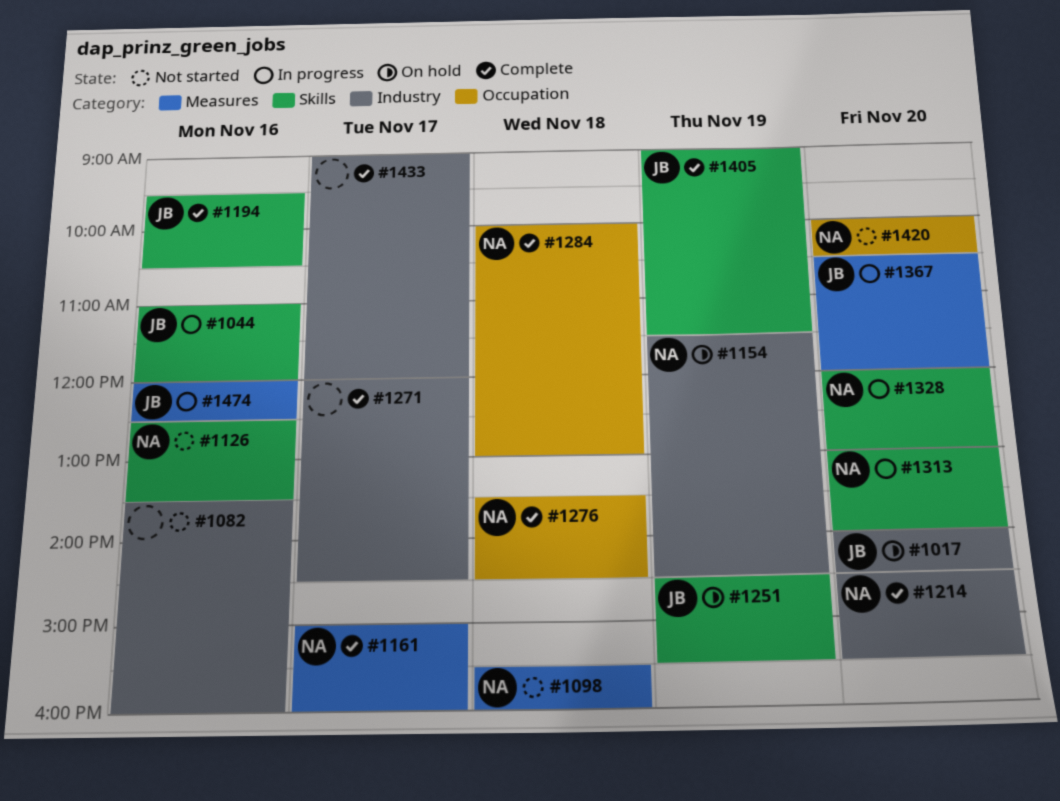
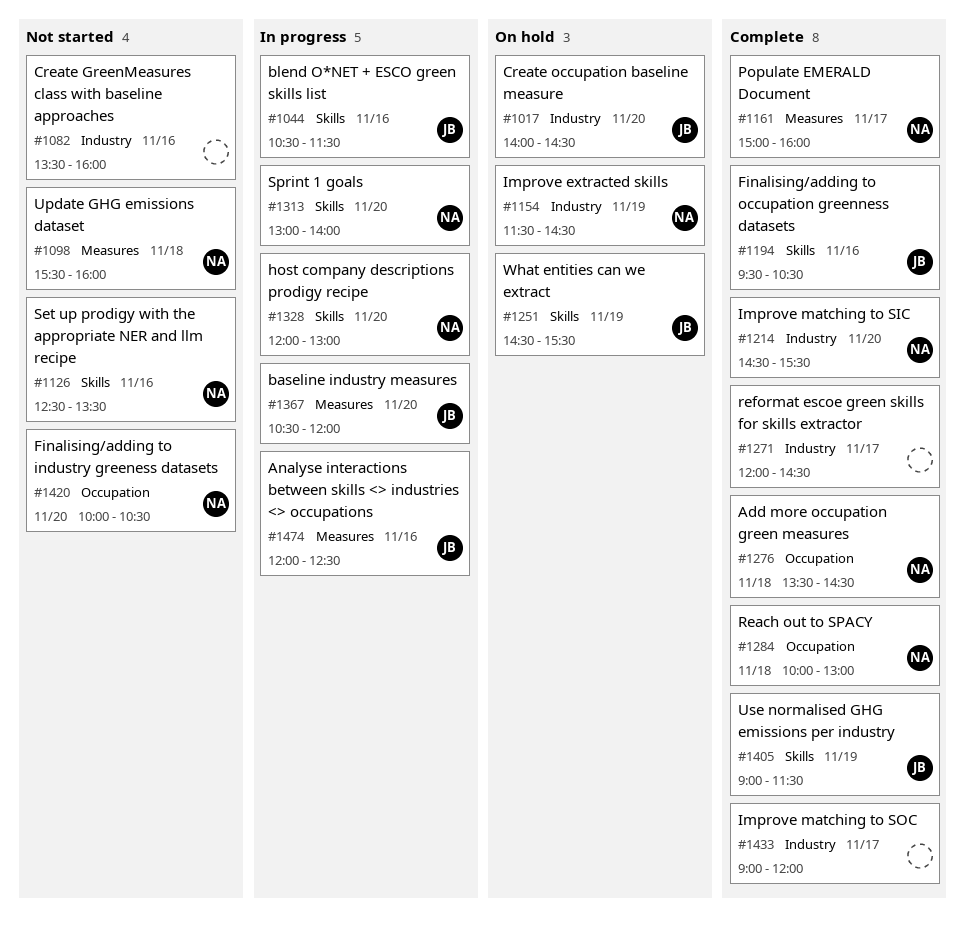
#1044, begins: 11:00 -> 10:30
#1044, ends: 12:00 -> 11:30

